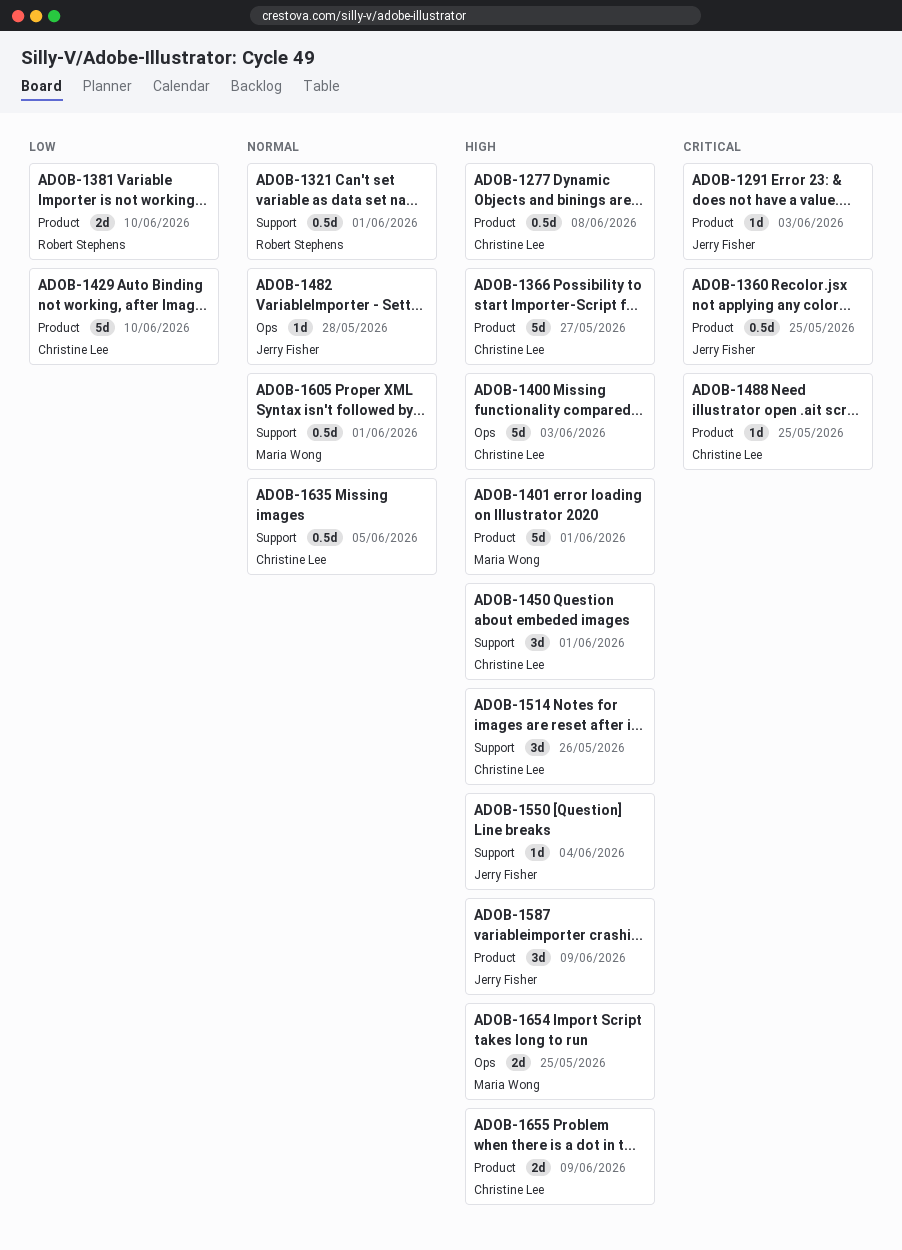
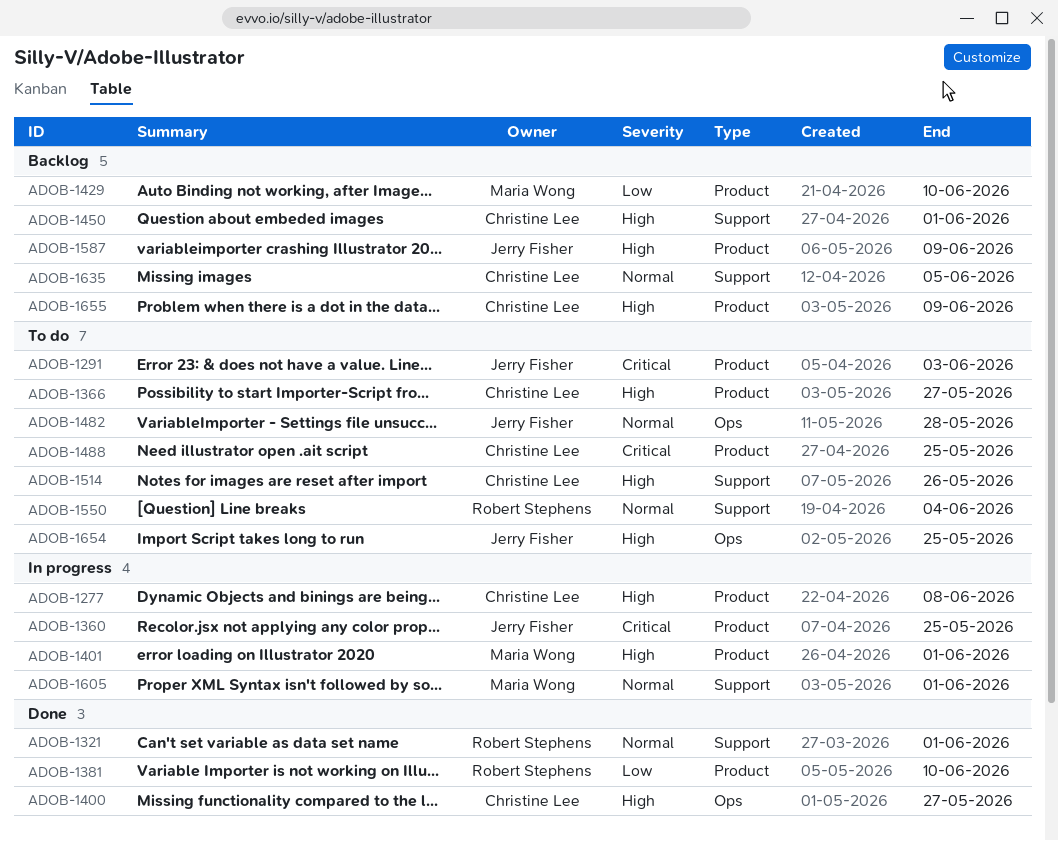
ADOB-1400, due: Jun 3 -> May 27
ADOB-1429, owner: Christine Lee -> Maria Wong
ADOB-1550, owner: Jerry Fisher -> Robert Stephens
ADOB-1550, priority: High -> Normal
ADOB-1654, owner: Maria Wong -> Jerry Fisher

